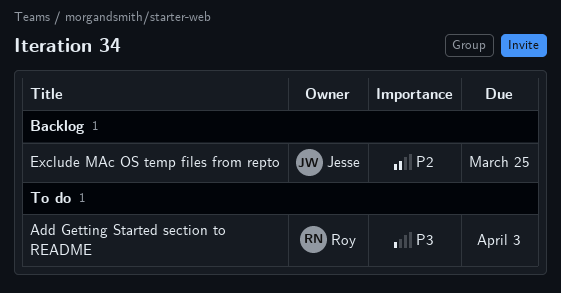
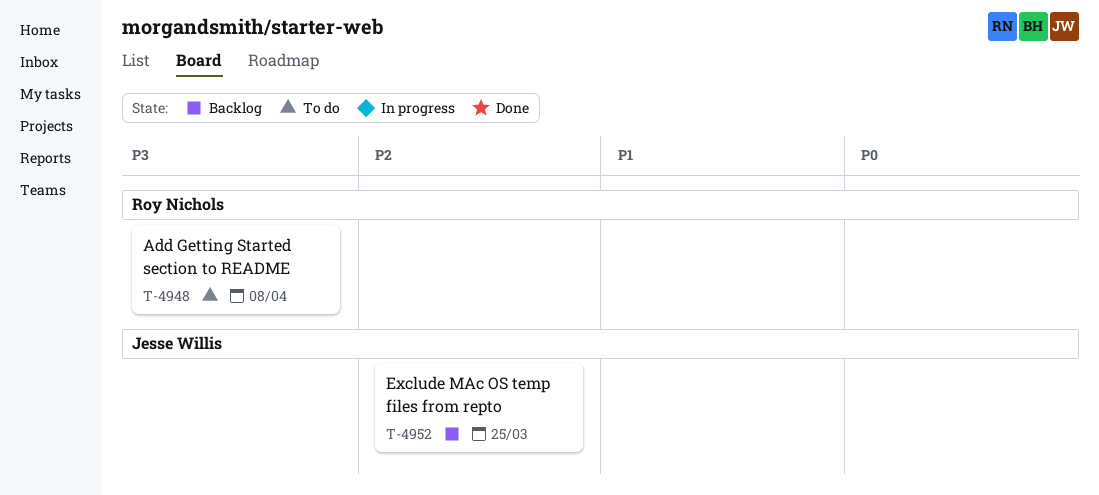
Add Getting Started section to README, due: Apr 3 -> Apr 8

